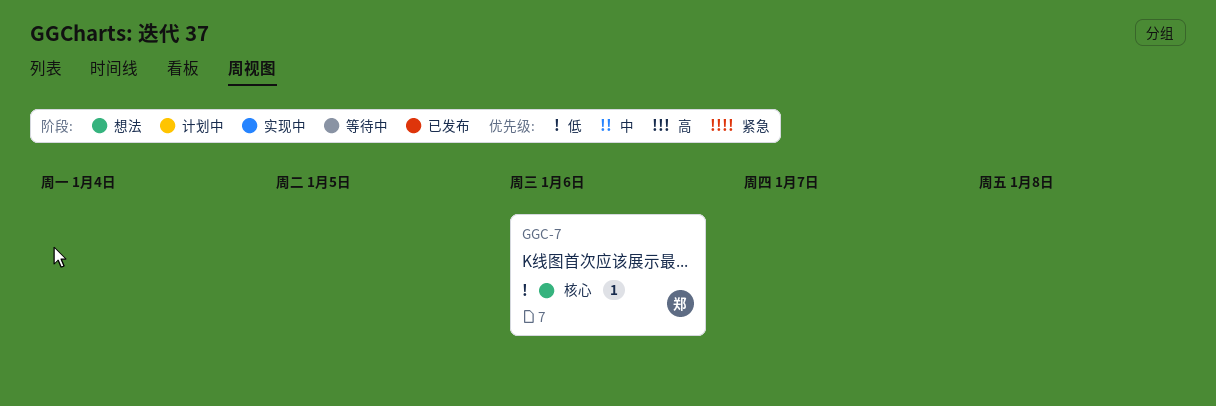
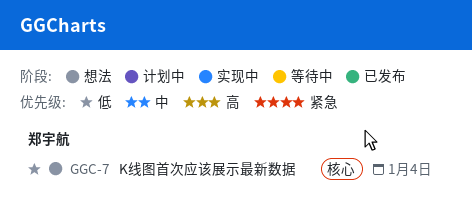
GGC-7, due: Jan 6 -> Jan 4

